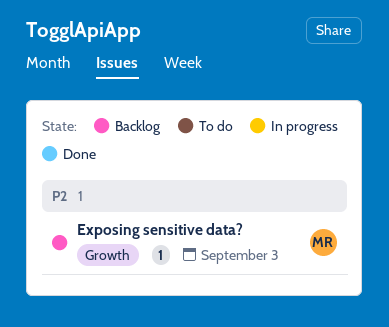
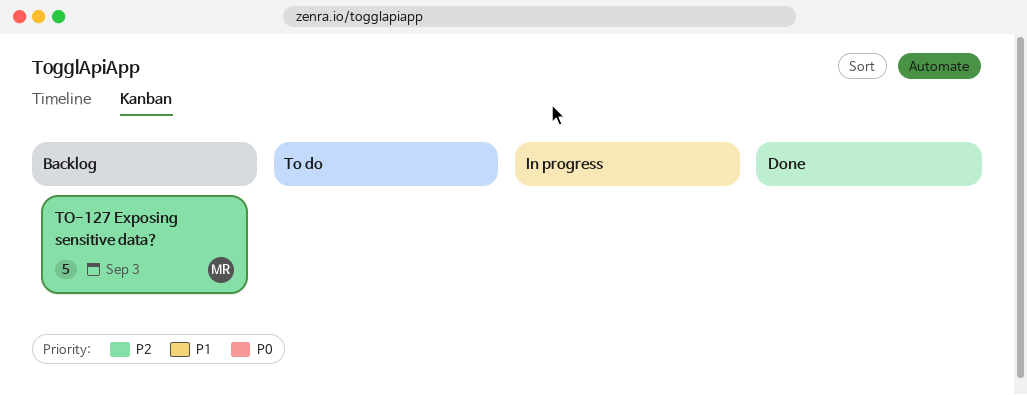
Exposing sensitive data?, estimate: 1 -> 5

